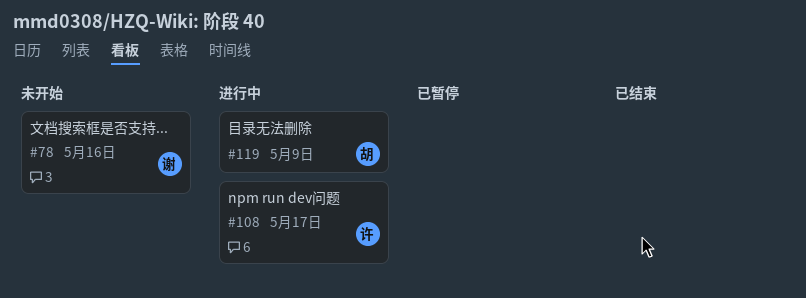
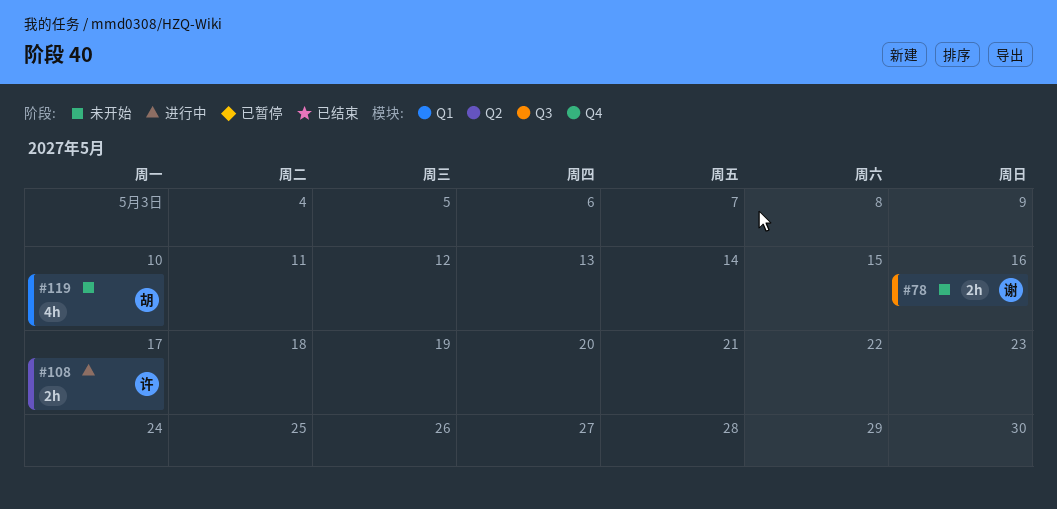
#119, status: 进行中 -> 未开始
#119, due: May 9 -> May 10

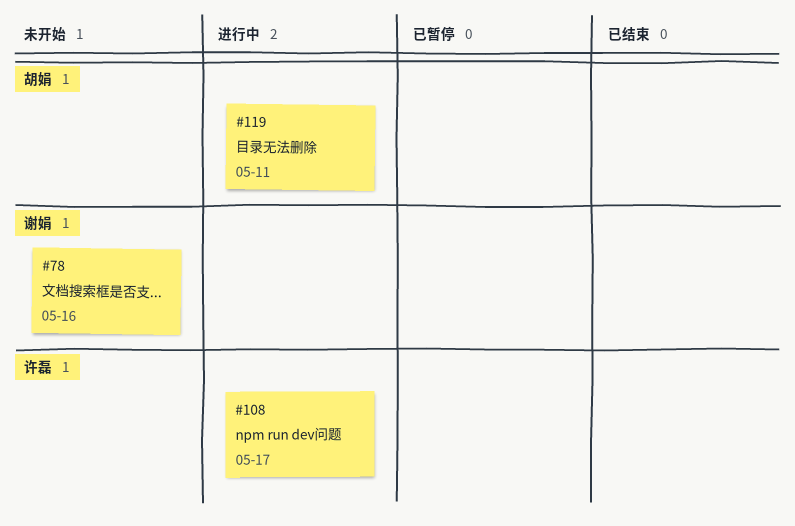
#119, status: 未开始 -> 进行中
#119, due: May 10 -> May 11

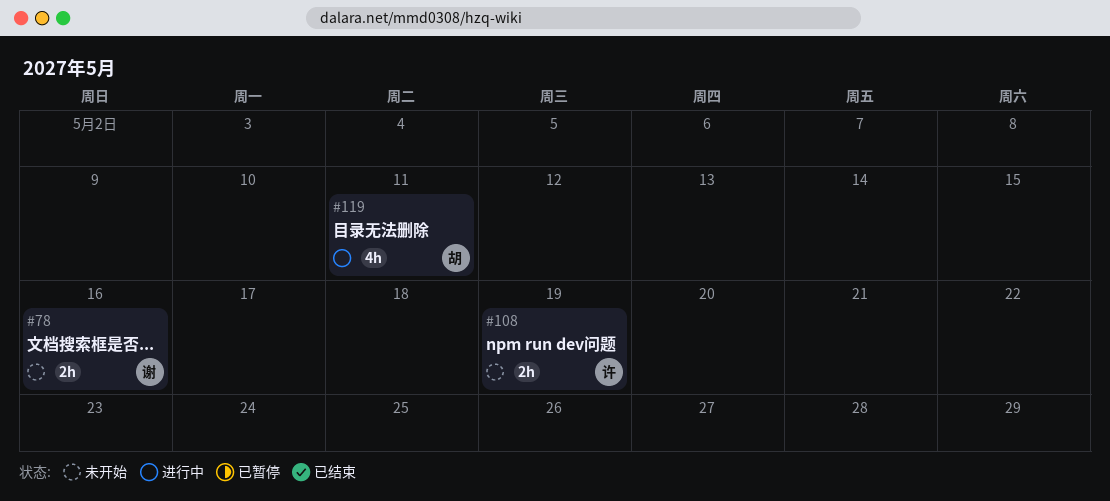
#108, status: 进行中 -> 未开始
#108, due: May 17 -> May 19

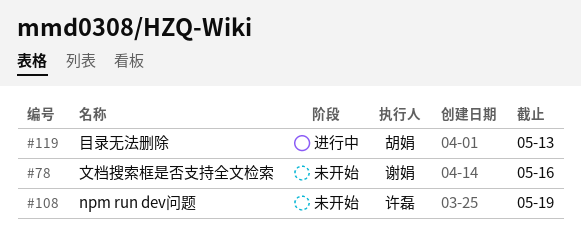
#119, due: May 11 -> May 13

